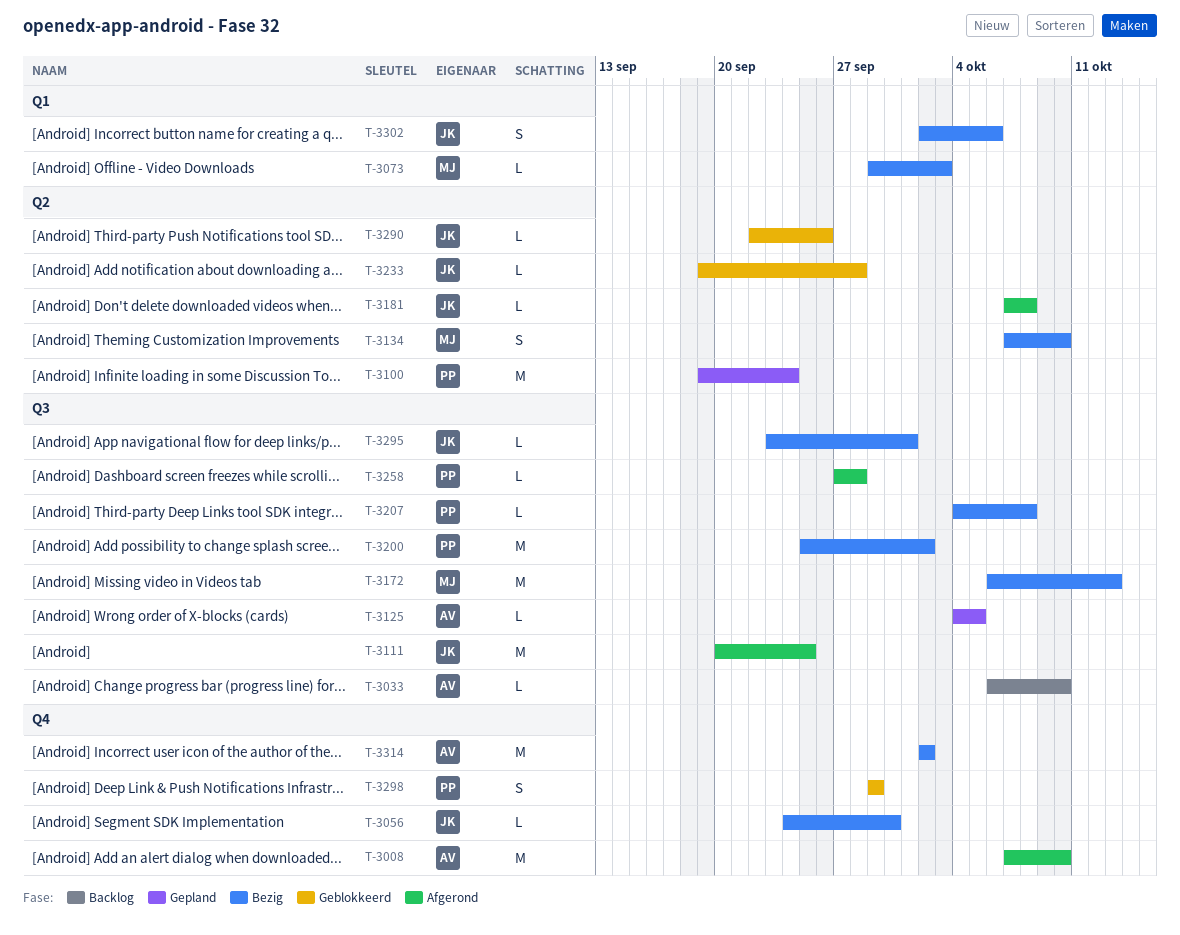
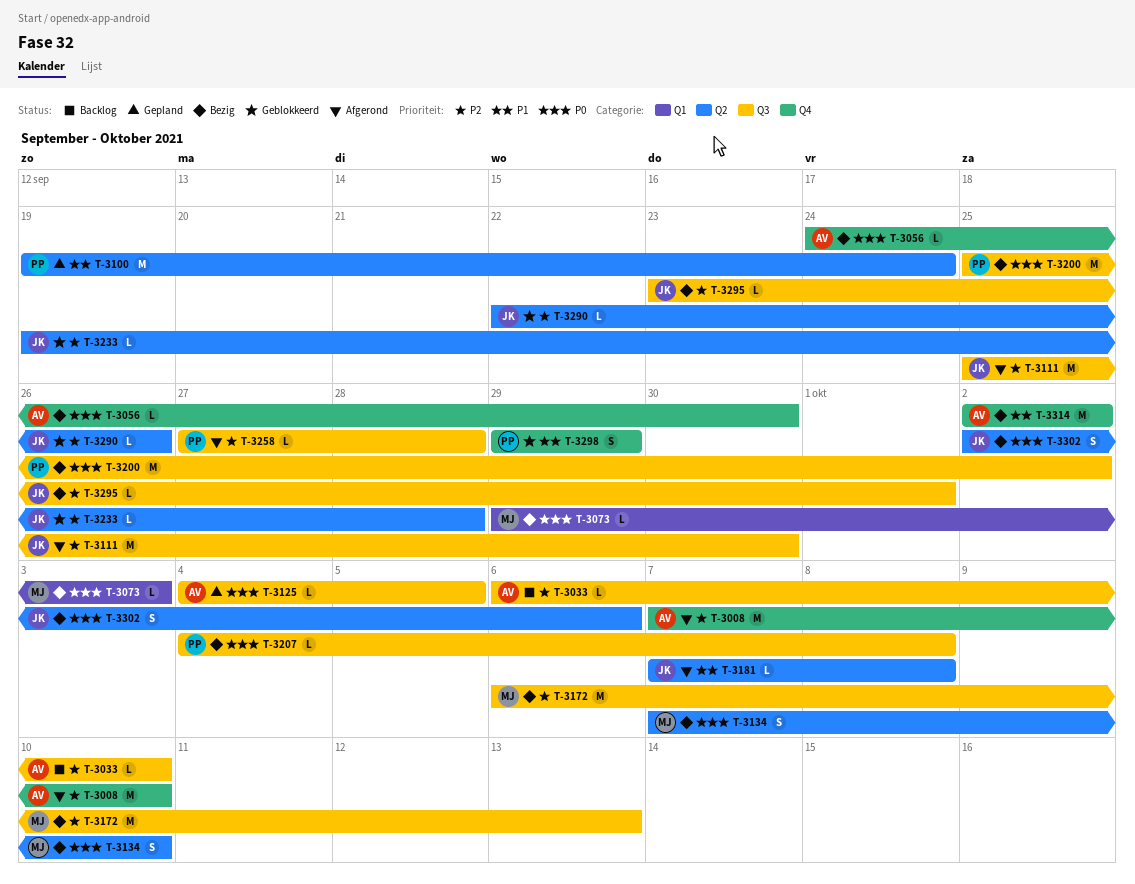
T-3056, owner: JK -> AV
T-3111, start: Sep 20 -> Sep 25
T-3111, due: Sep 25 -> Sep 30
T-3302, label: Q1 -> Q2

